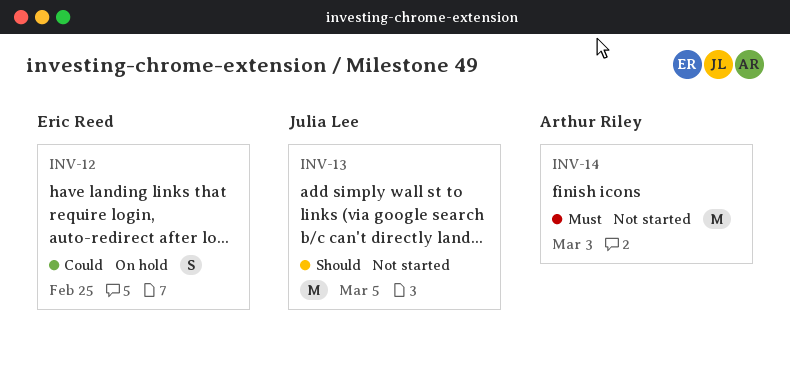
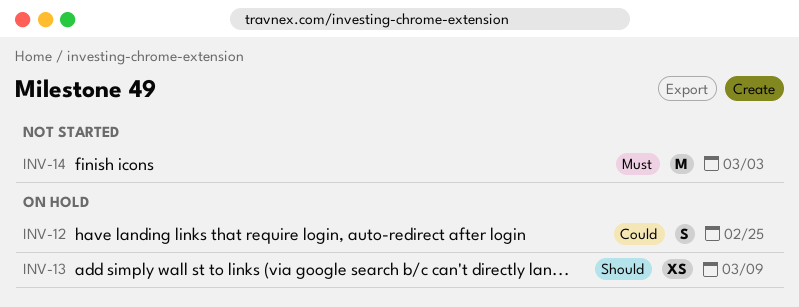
INV-13, status: Not started -> On hold
INV-13, estimate: M -> XS
INV-13, due: Mar 5 -> Mar 9

